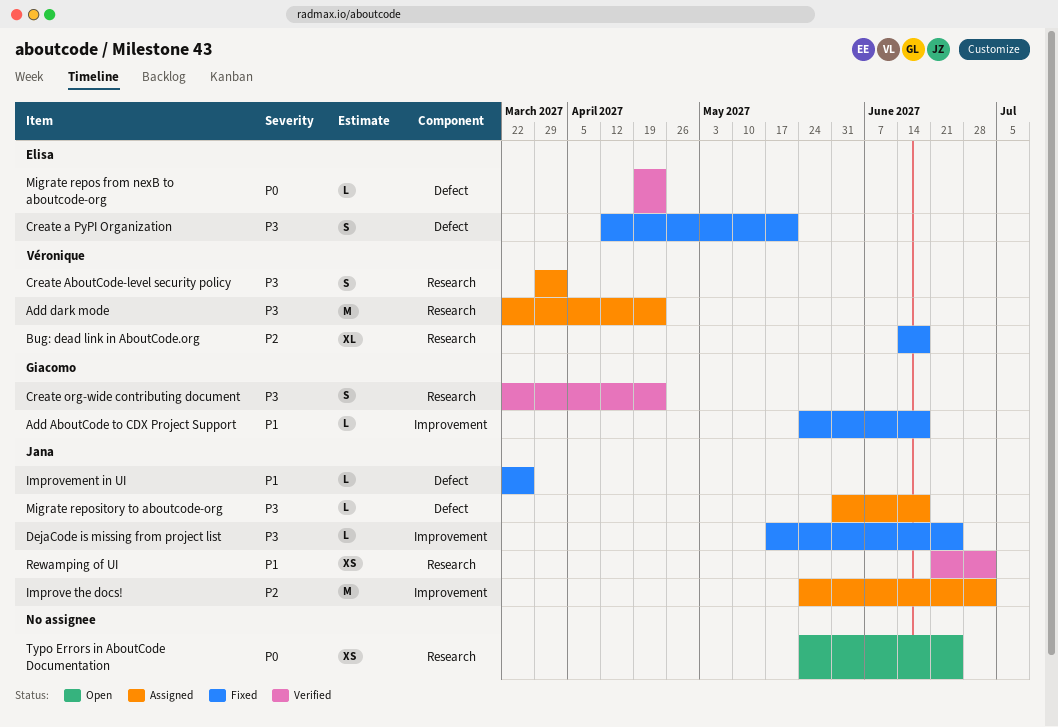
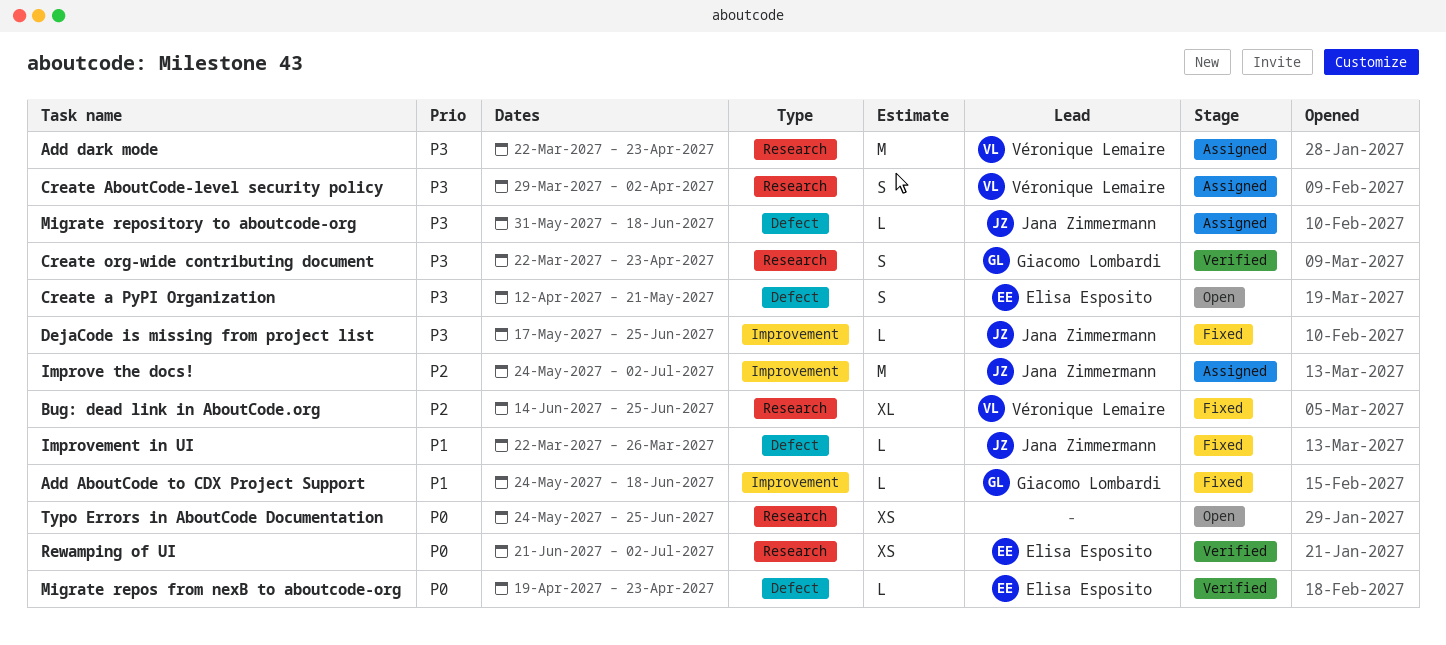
Bug: dead link in AboutCode.org, due: Jun 18 -> Jun 25
Create a PyPI Organization, status: Fixed -> Open
Rewamping of UI, owner: Jana Zimmermann -> Elisa Esposito
Rewamping of UI, priority: P1 -> P0

